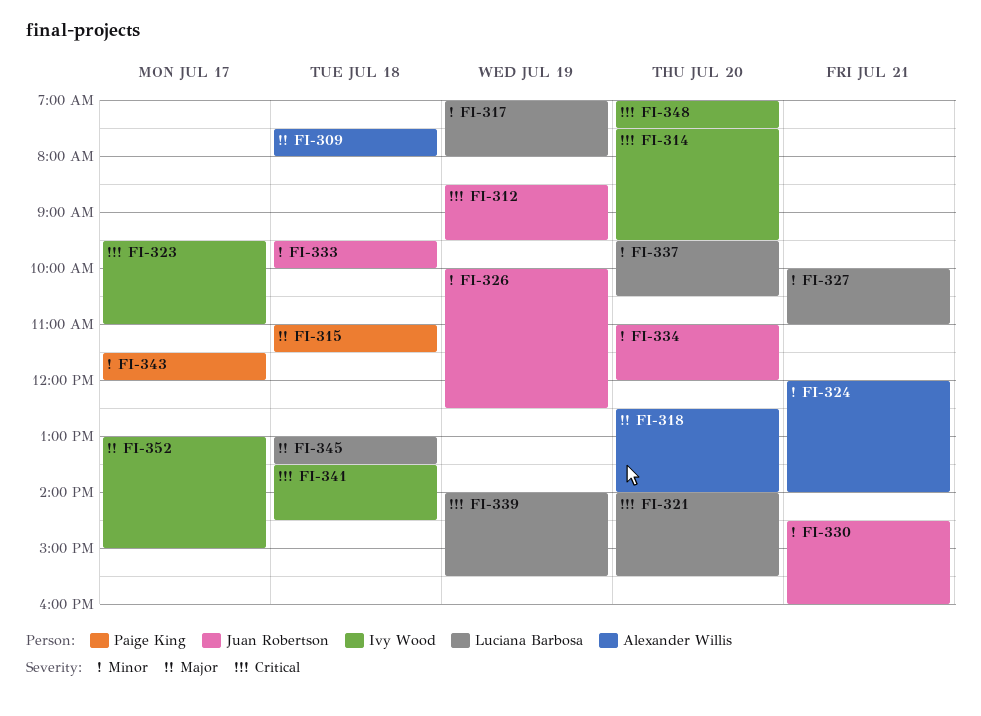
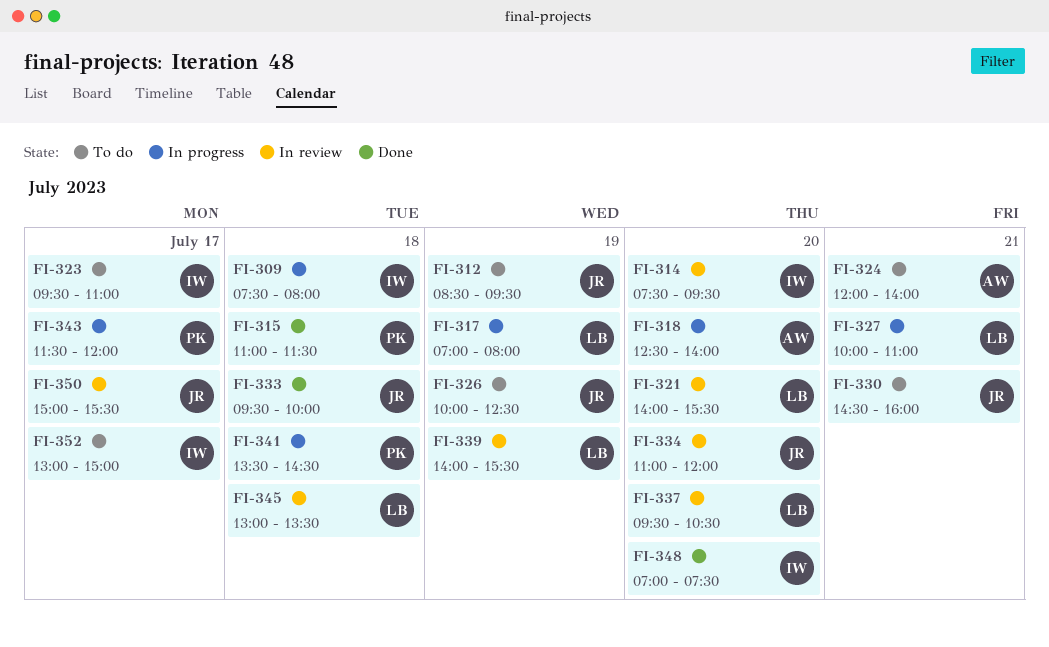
FI-309, owner: Alexander Willis -> Ivy Wood
FI-341, owner: Ivy Wood -> Paige King
FI-350: none -> present

